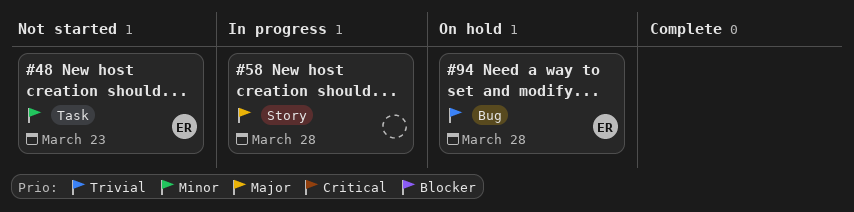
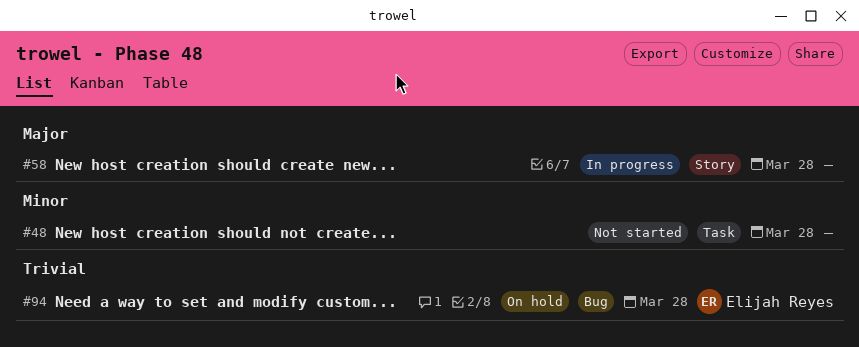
#48, owner: Elijah Reyes -> none
#48, due: Mar 23 -> Mar 28

